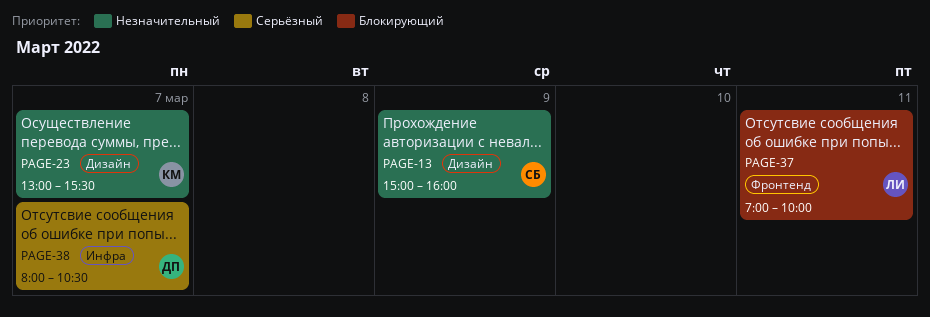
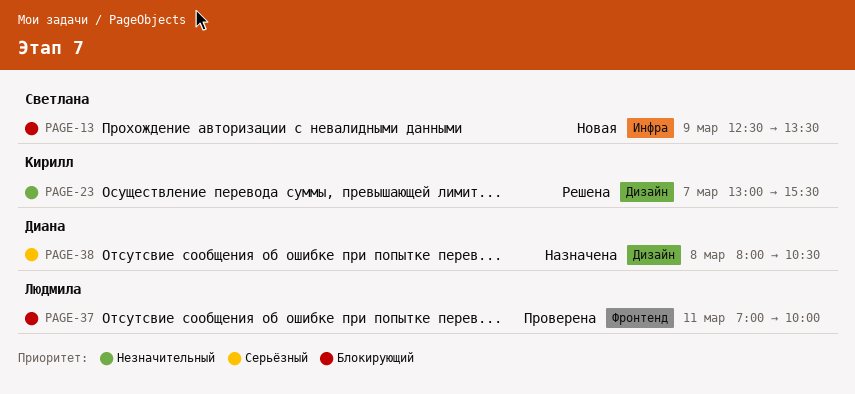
PAGE-13, priority: Незначительный -> Блокирующий
PAGE-13, label: Дизайн -> Инфра
PAGE-13, begins: 15:00 -> 12:30
PAGE-13, ends: 16:00 -> 13:30
PAGE-38, label: Инфра -> Дизайн
PAGE-38, day: Mar 7 -> Mar 8

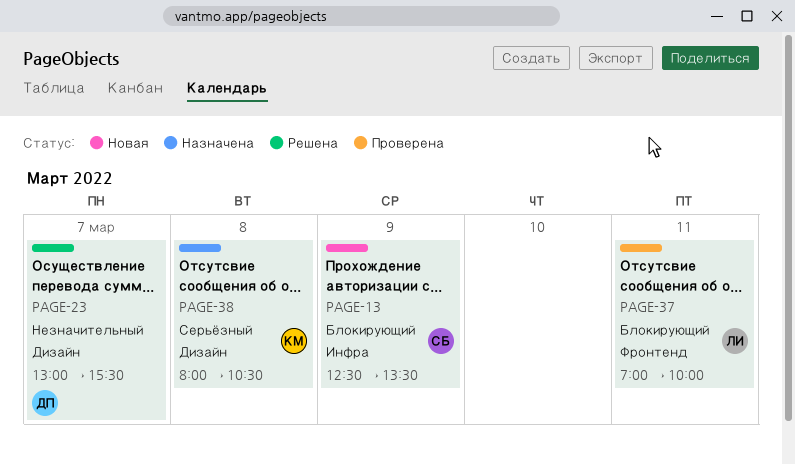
PAGE-23, owner: Кирилл -> Диана
PAGE-38, owner: Диана -> Кирилл

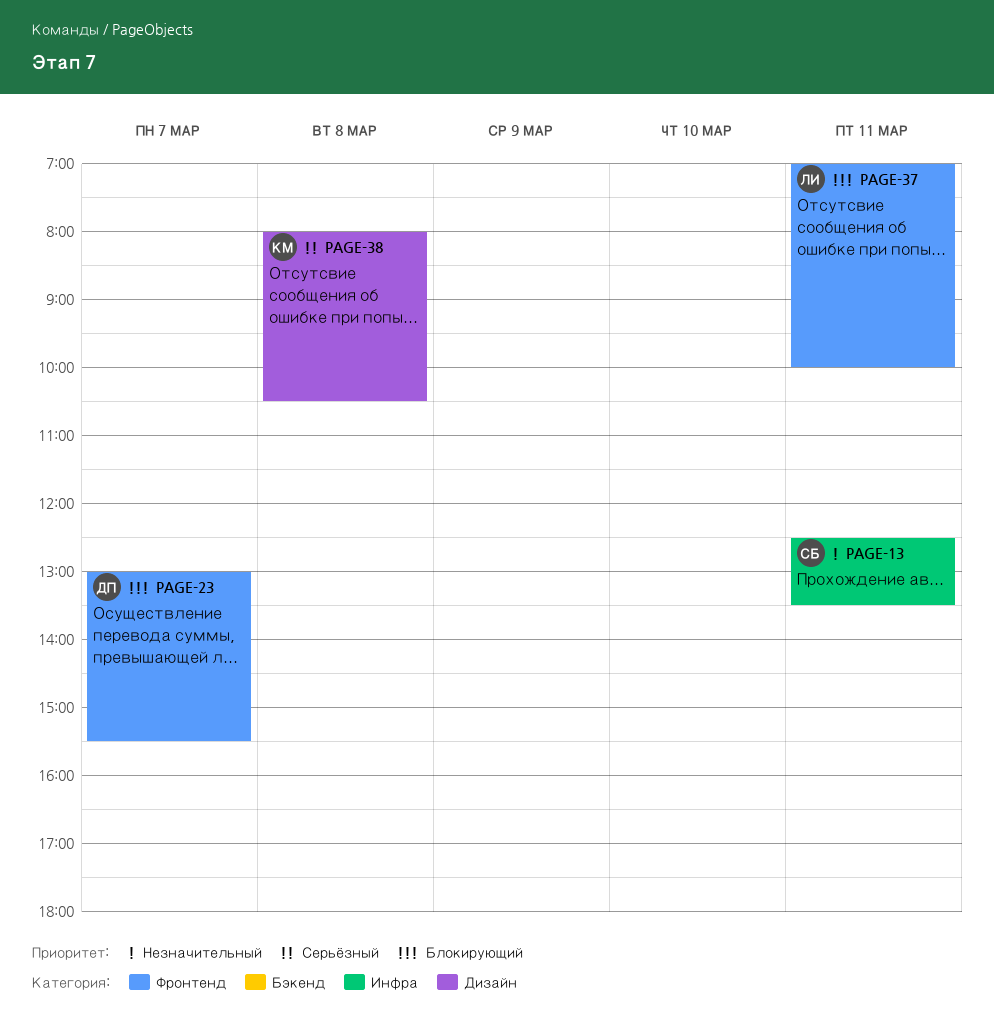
PAGE-13, priority: Блокирующий -> Незначительный
PAGE-13, day: Mar 9 -> Mar 11
PAGE-23, priority: Незначительный -> Блокирующий
PAGE-23, label: Дизайн -> Фронтенд

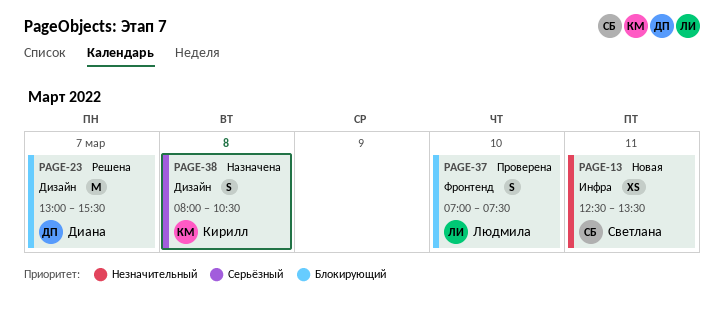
PAGE-23, label: Фронтенд -> Дизайн
PAGE-37, day: Mar 11 -> Mar 10
PAGE-37, ends: 10:00 -> 07:30

